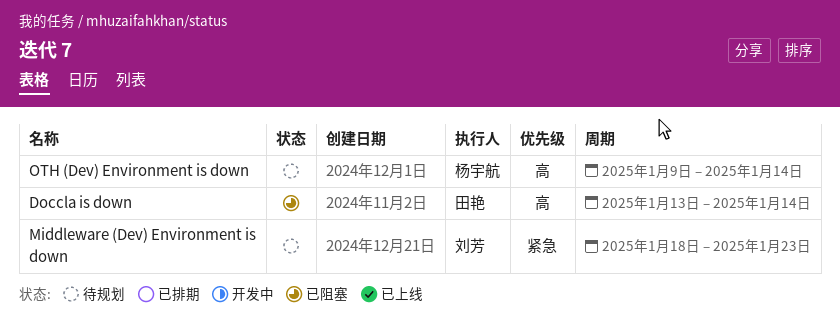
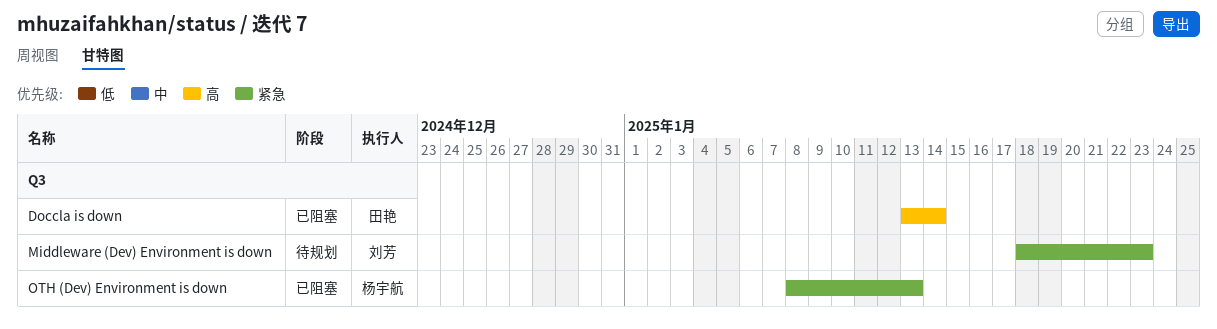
OTH (Dev) Environment is down, status: 待规划 -> 已阻塞
OTH (Dev) Environment is down, priority: 高 -> 紧急
OTH (Dev) Environment is down, start: Jan 9 -> Jan 8
OTH (Dev) Environment is down, due: Jan 14 -> Jan 13

